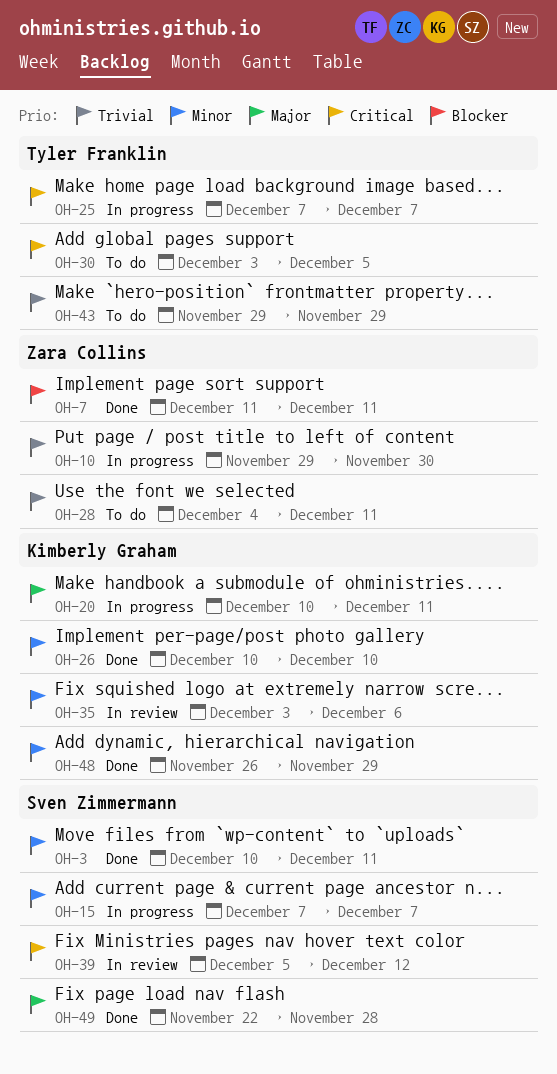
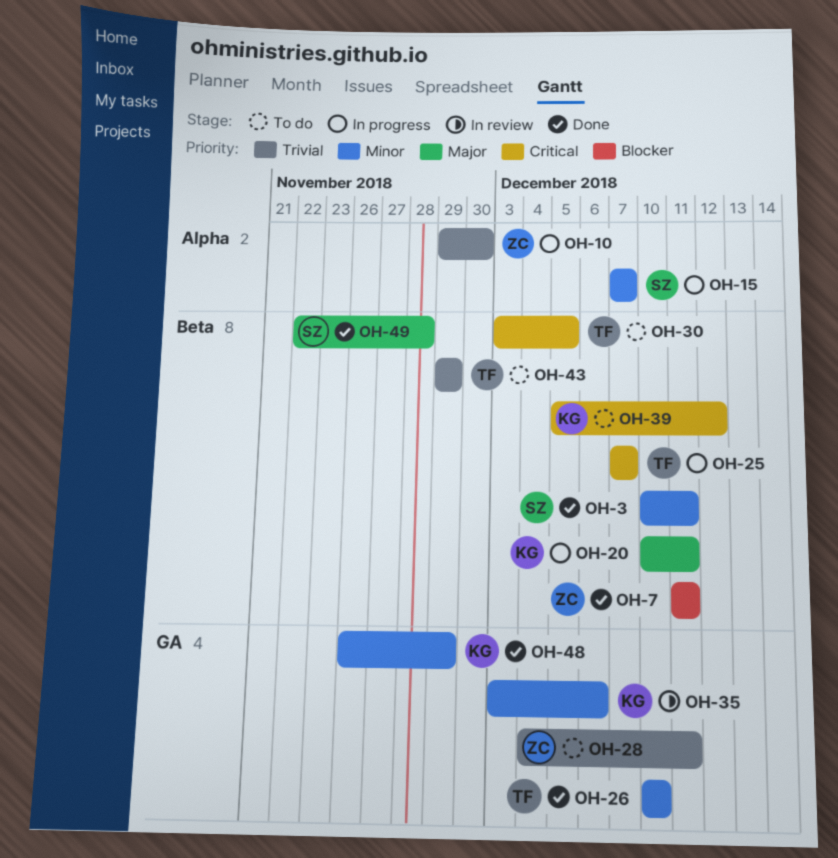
OH-26, owner: Kimberly Graham -> Tyler Franklin
OH-39, status: In review -> To do
OH-39, owner: Sven Zimmermann -> Kimberly Graham

